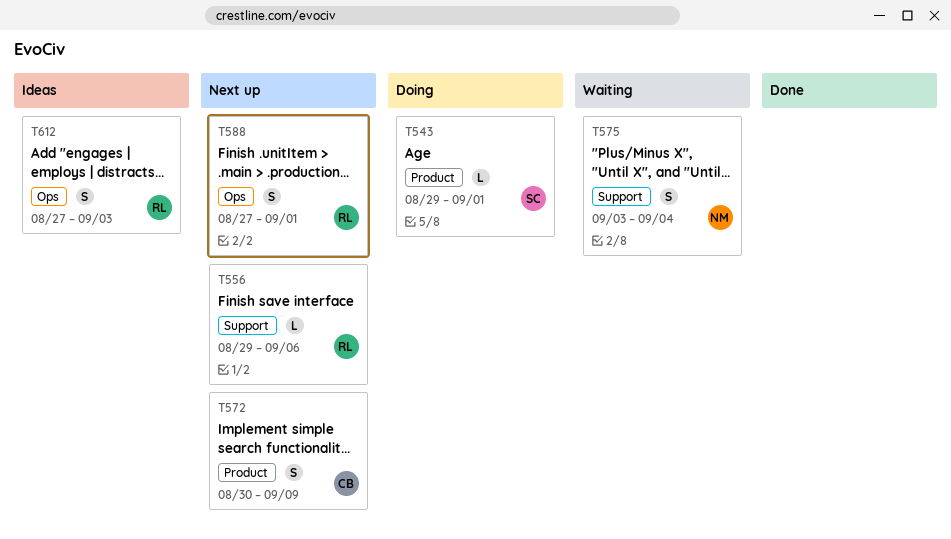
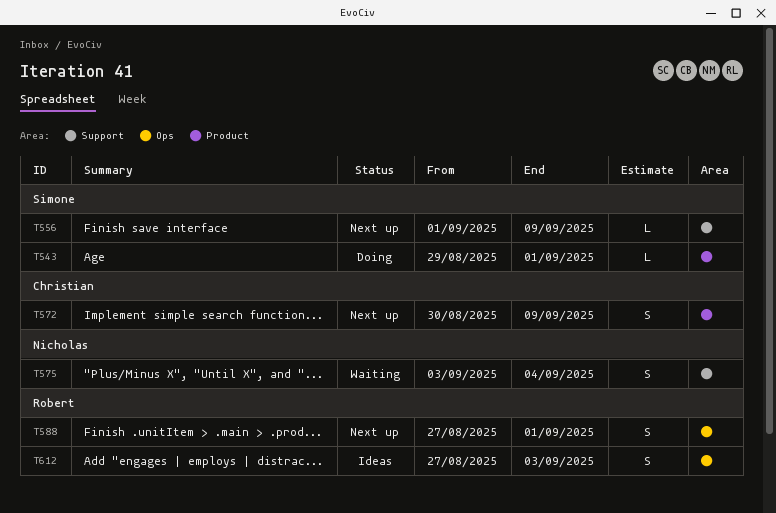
T556, owner: Robert -> Simone
T556, start: Aug 29 -> Sep 1
T556, due: Sep 6 -> Sep 9

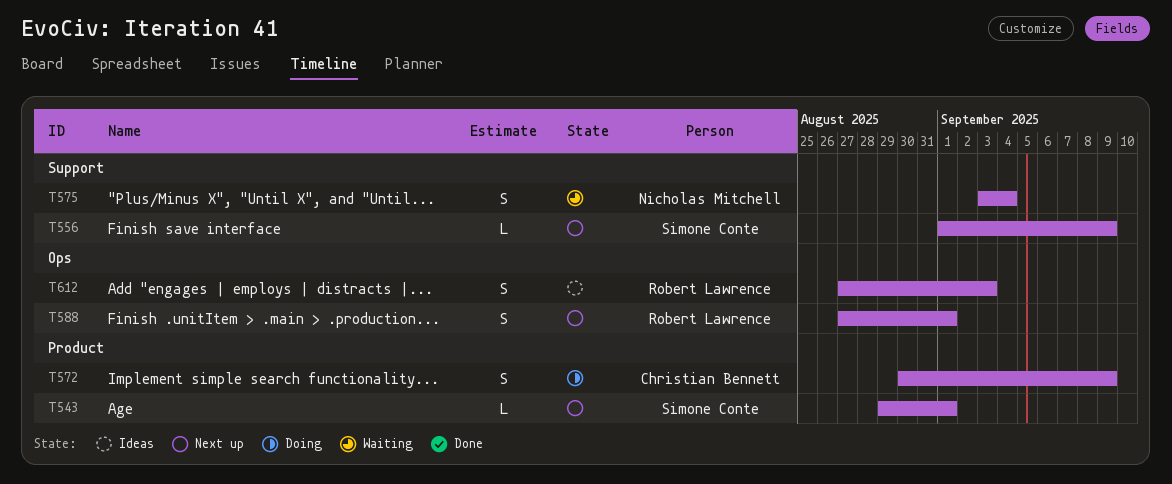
T543, status: Doing -> Next up
T572, status: Next up -> Doing

